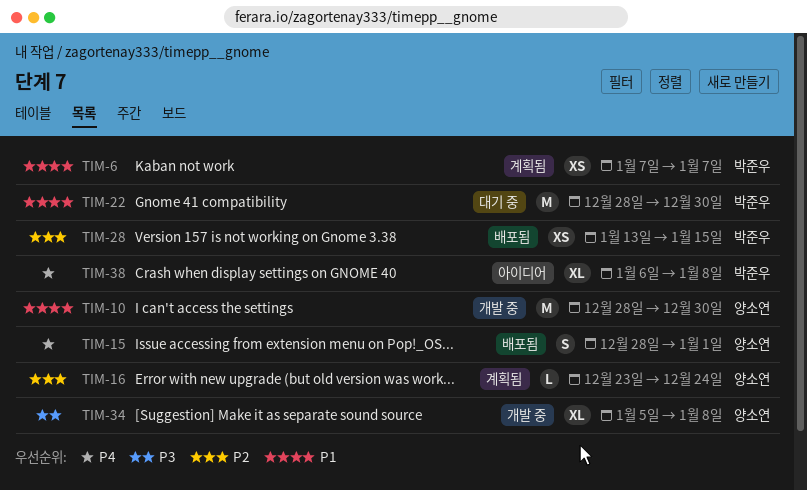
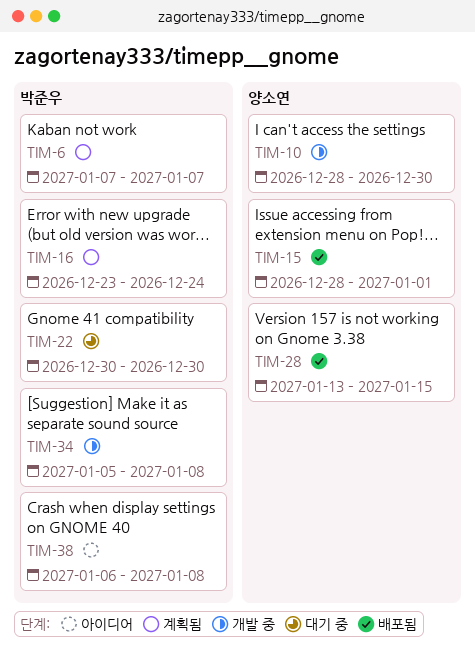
TIM-16, owner: 양소연 -> 박준우
TIM-22, start: Dec 28 -> Dec 30
TIM-28, owner: 박준우 -> 양소연
TIM-34, owner: 양소연 -> 박준우

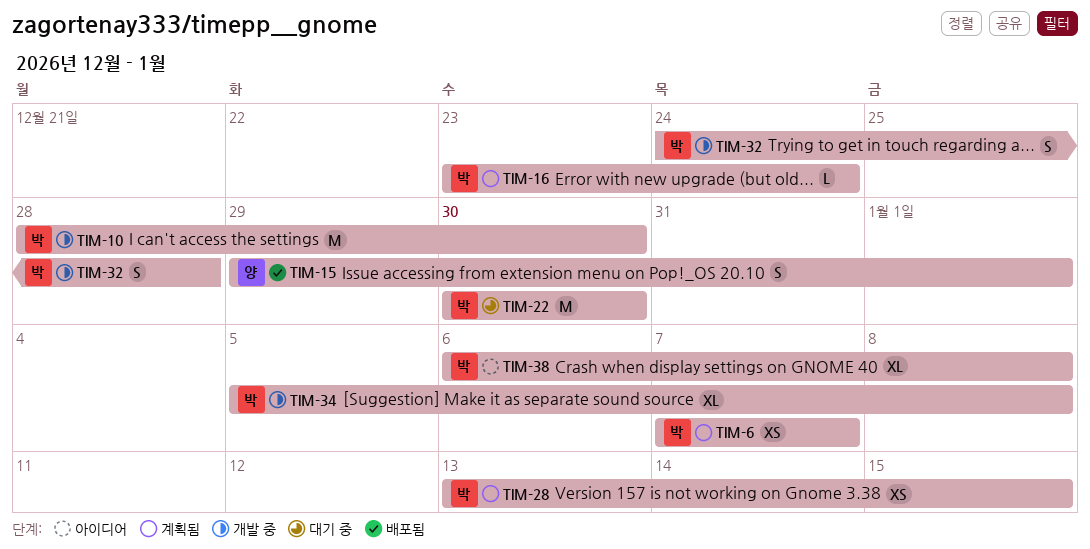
TIM-10, owner: 양소연 -> 박준우
TIM-15, start: Dec 28 -> Dec 29
TIM-28, status: 배포됨 -> 계획됨
TIM-28, owner: 양소연 -> 박준우
TIM-32: none -> present

